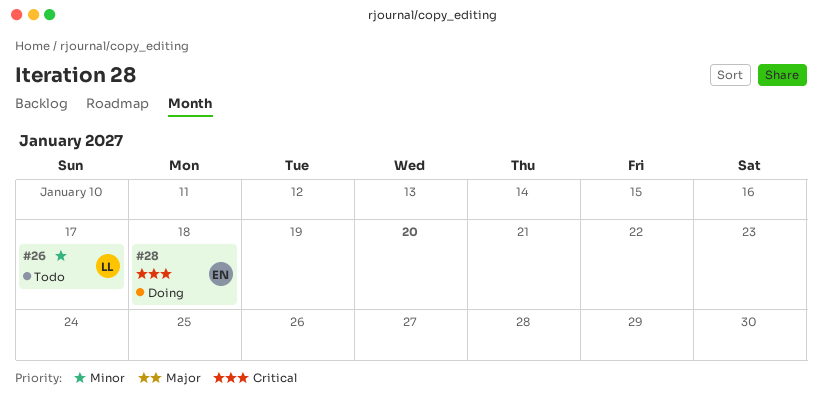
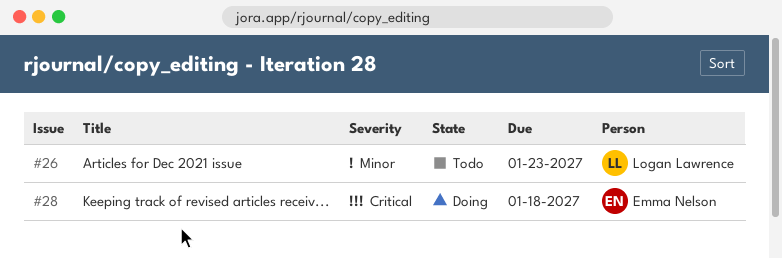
#26, due: Jan 17 -> Jan 23

